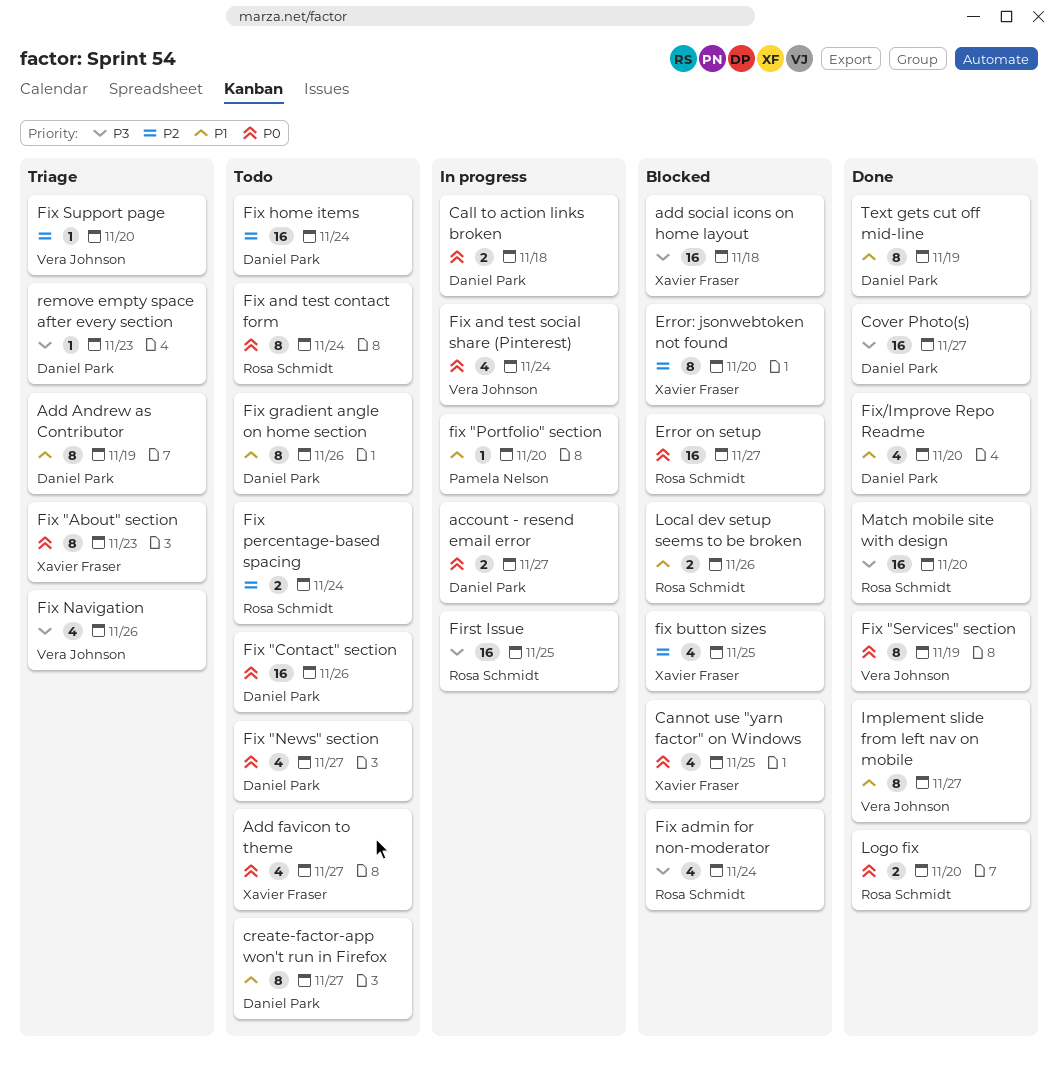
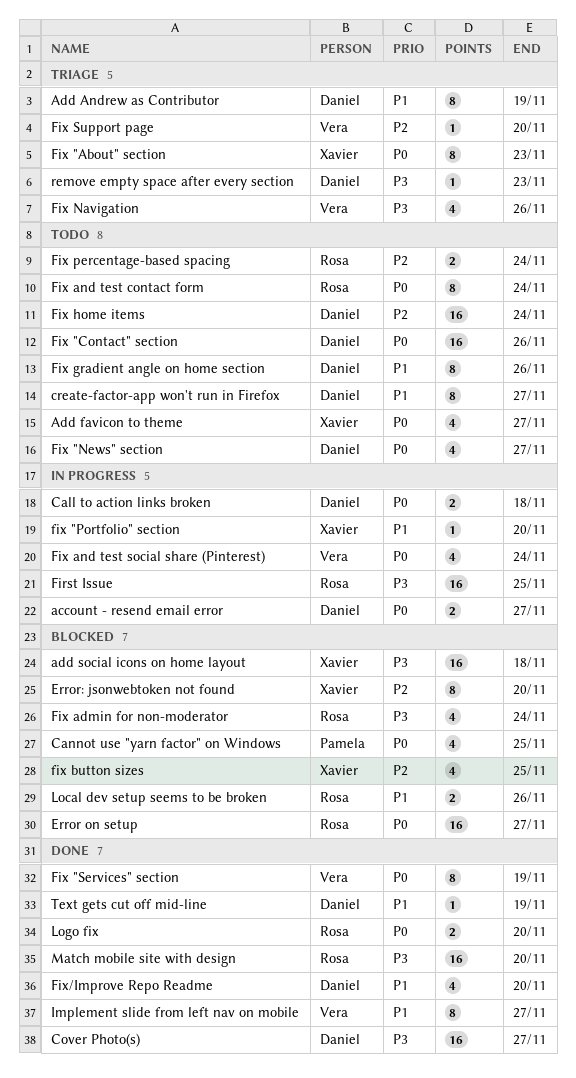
Cannot use "yarn factor" on Windows, owner: Xavier Fraser -> Pamela Nelson
fix "Portfolio" section, owner: Pamela Nelson -> Xavier Fraser
Text gets cut off mid-line, estimate: 8 -> 1

